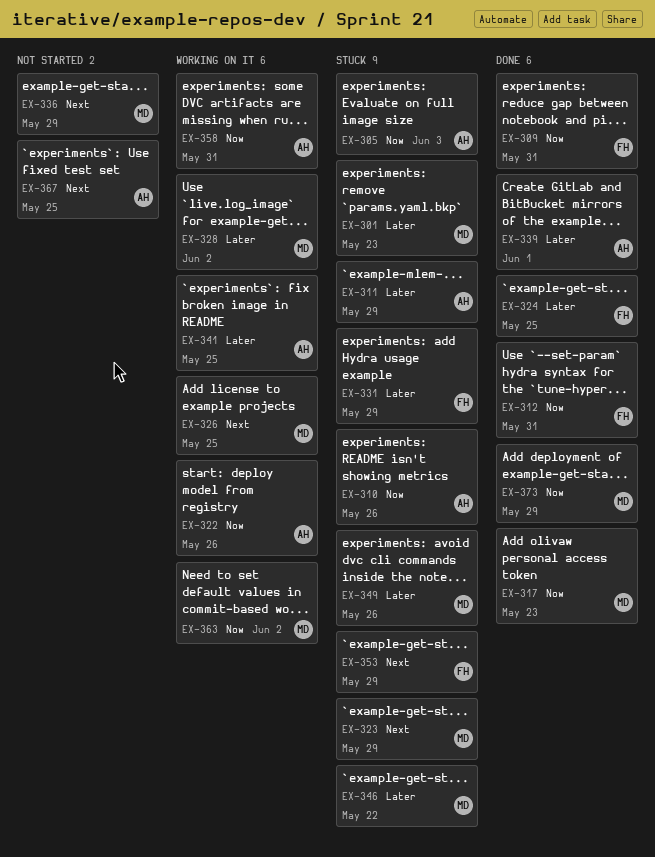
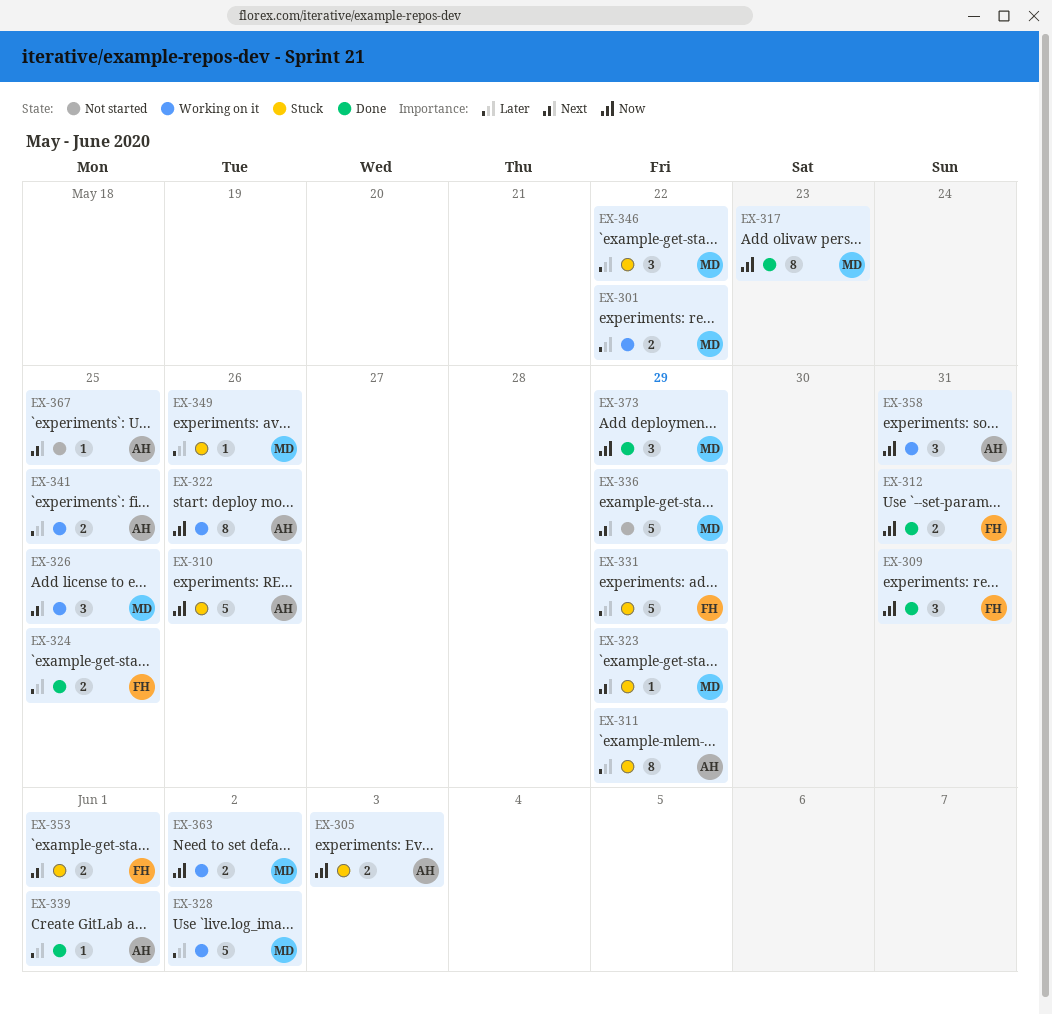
EX-301, status: Stuck -> Working on it
EX-301, due: May 23 -> May 22
EX-353, due: May 29 -> Jun 1

